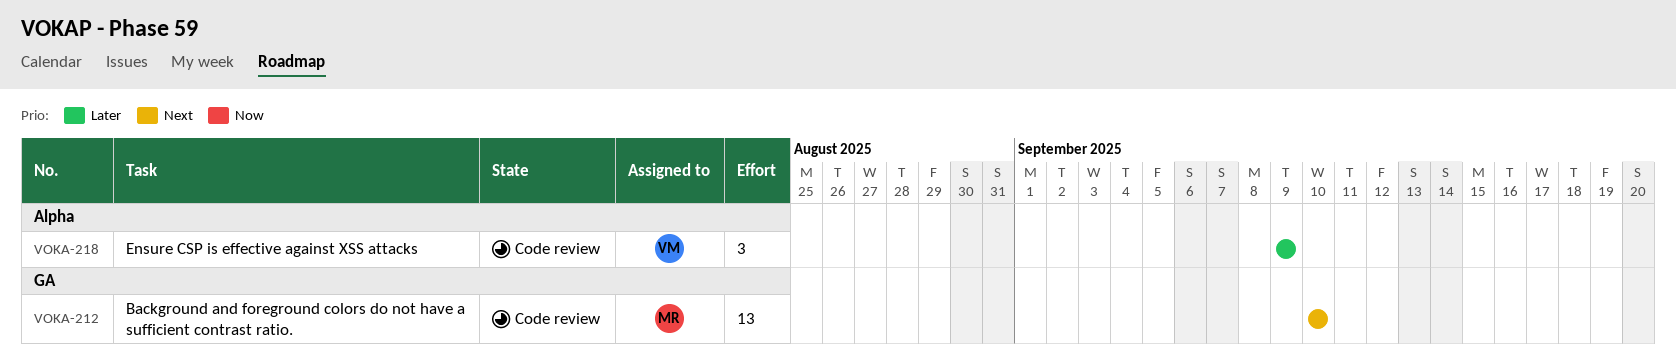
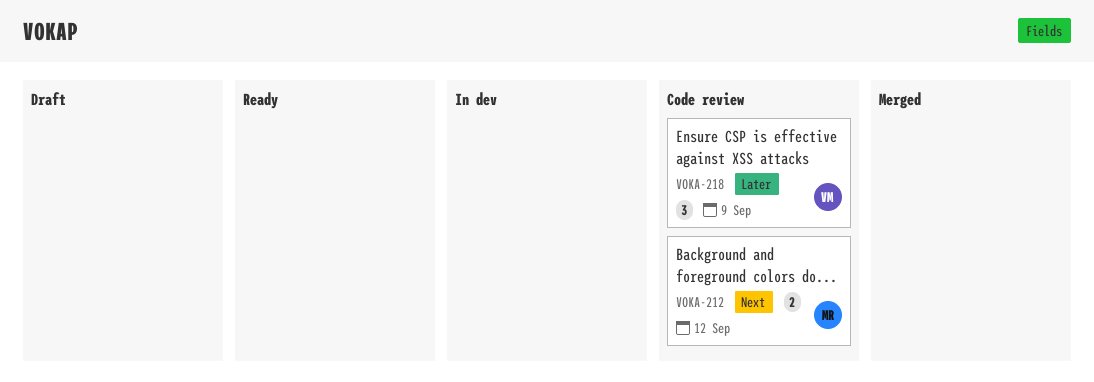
VOKA-212, estimate: 13 -> 2
VOKA-212, due: Sep 10 -> Sep 12

